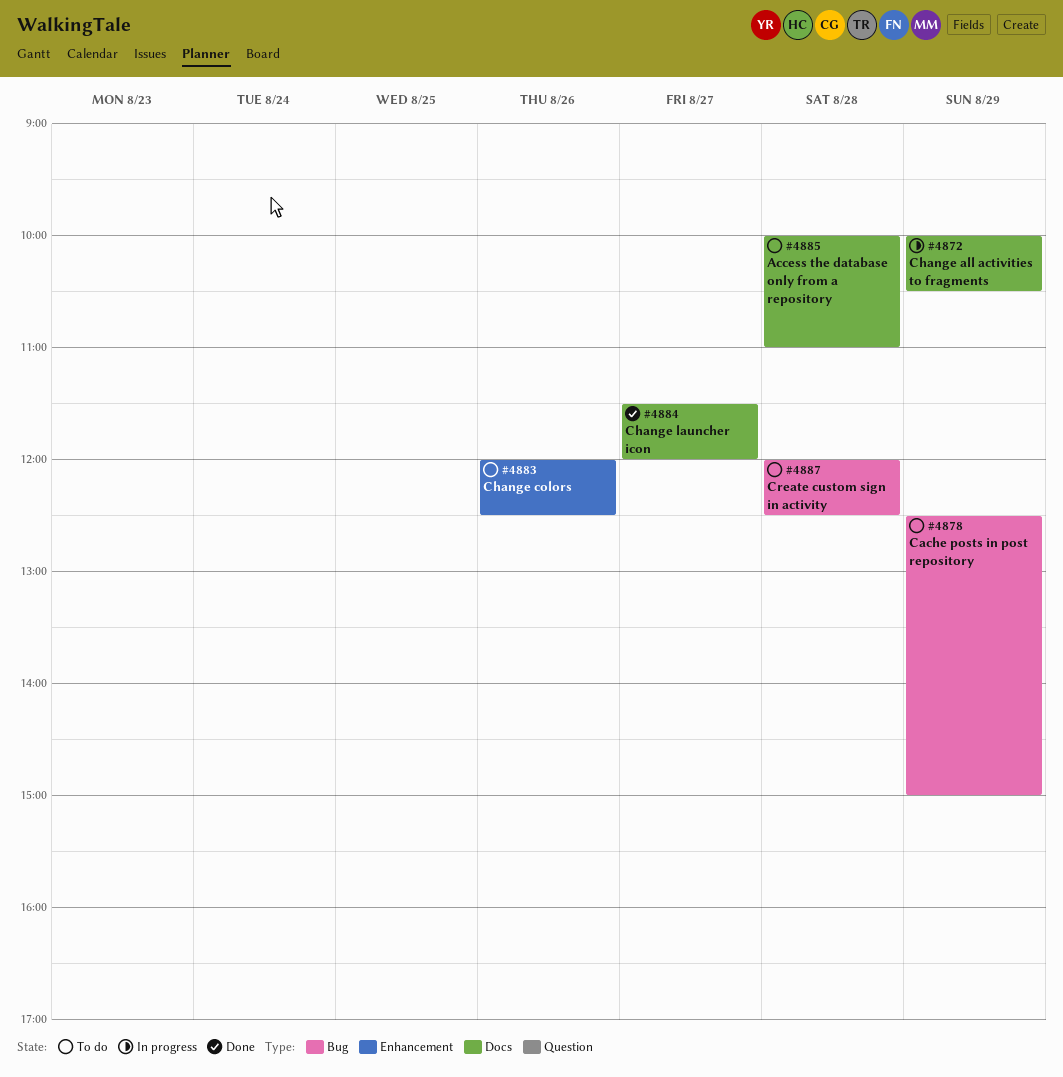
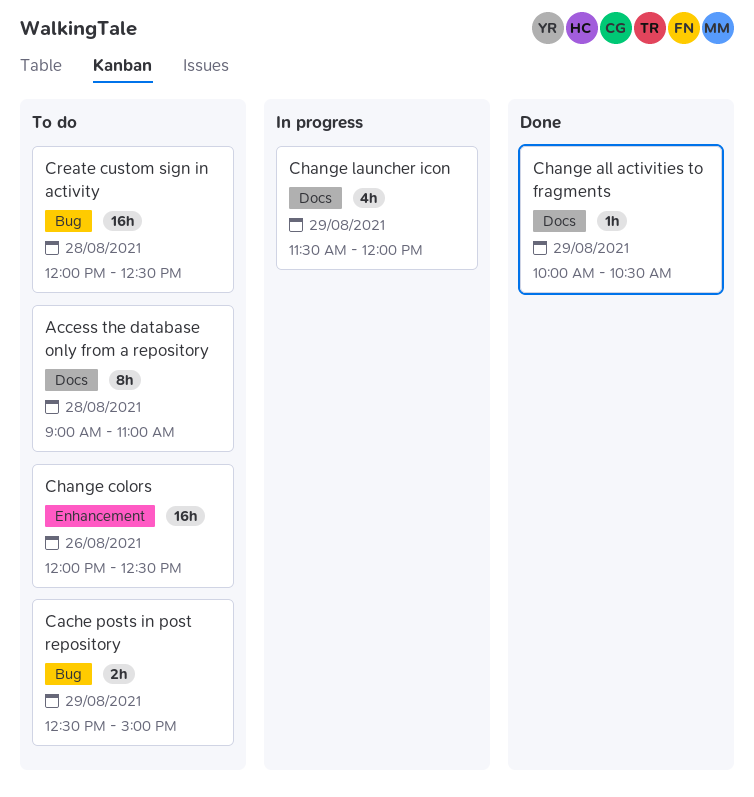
Access the database only from a repository, begins: 10:00 -> 09:00
Change all activities to fragments, status: In progress -> Done
Change launcher icon, status: Done -> In progress
Change launcher icon, day: Aug 27 -> Aug 29

